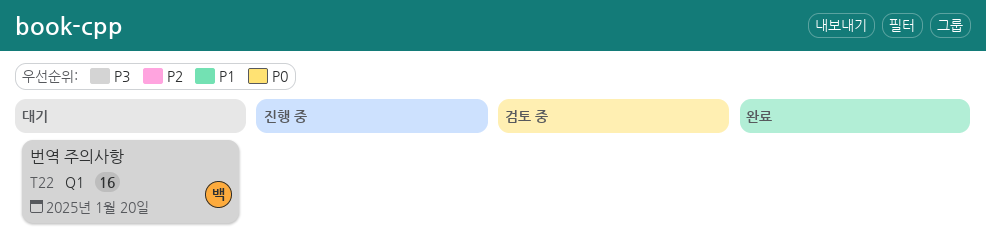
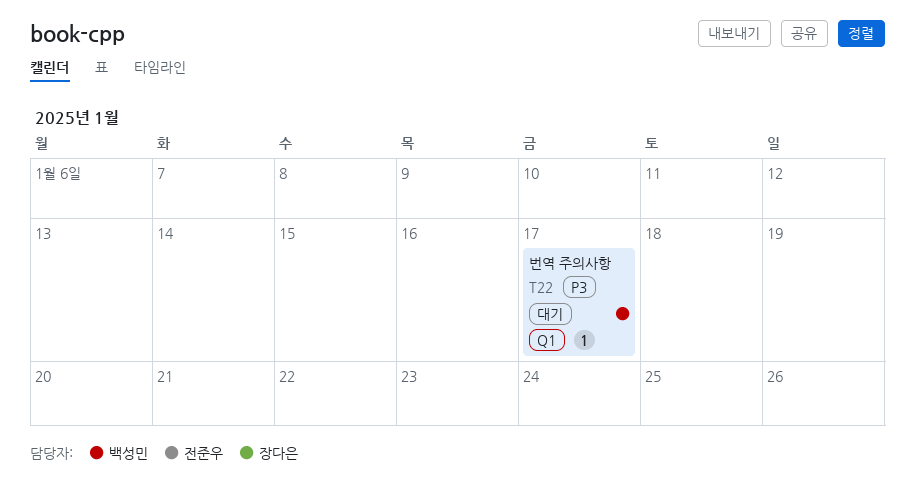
T22, estimate: 16 -> 1
T22, due: Jan 20 -> Jan 17

